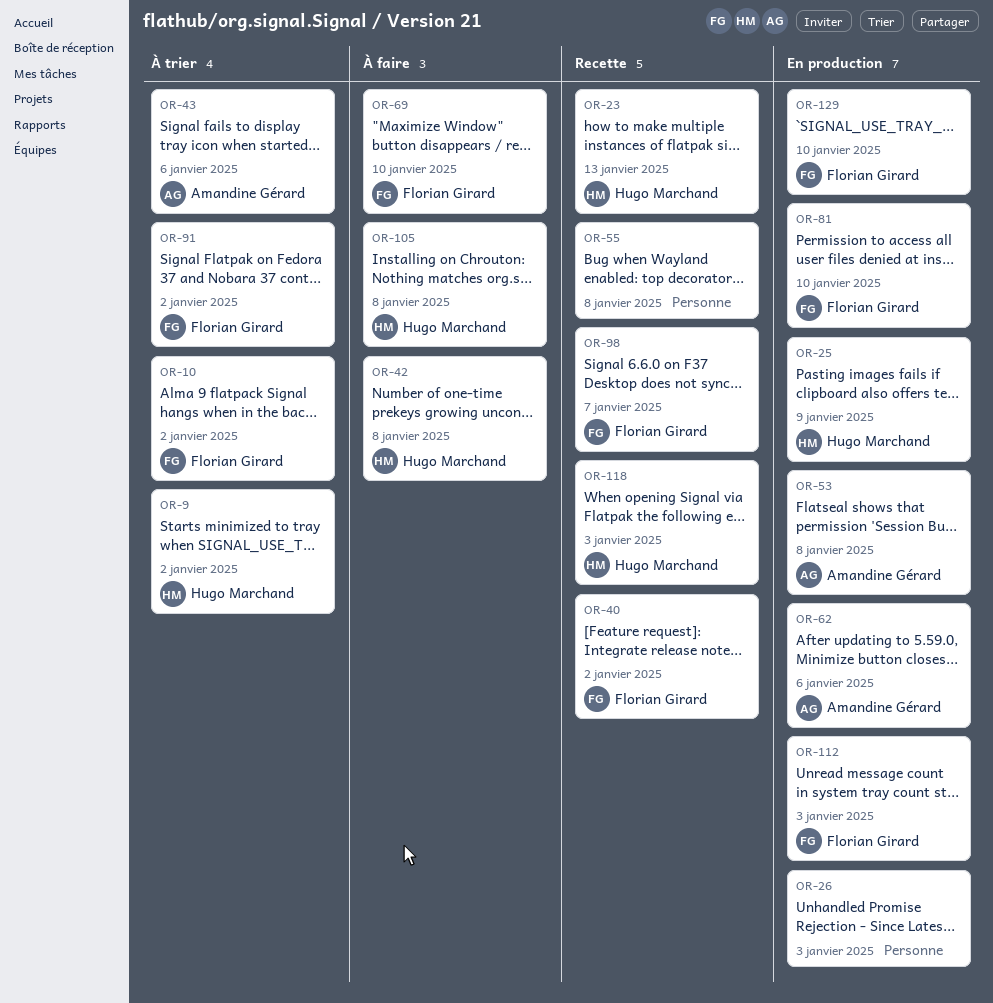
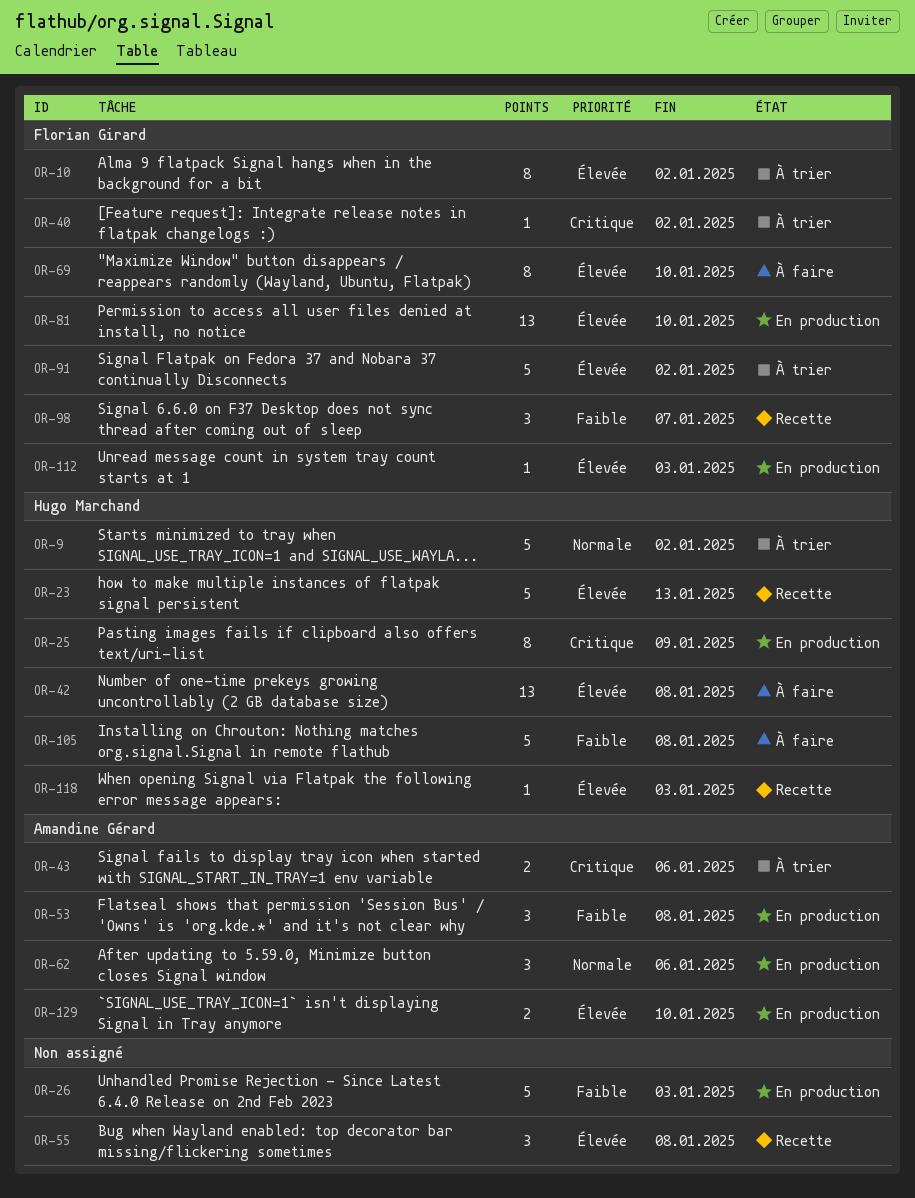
OR-40, status: Recette -> À trier
OR-129, owner: Florian Girard -> Amandine Gérard

